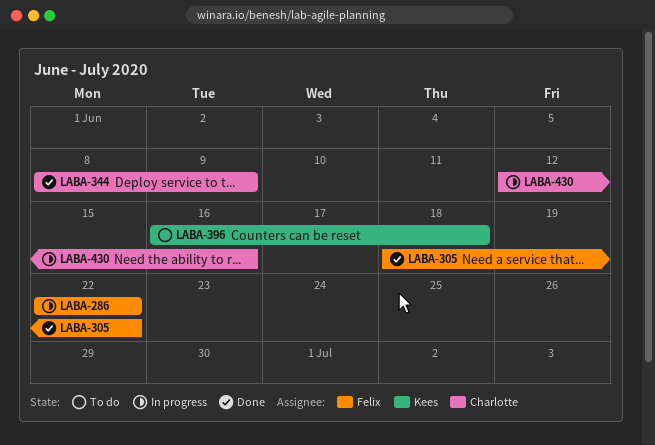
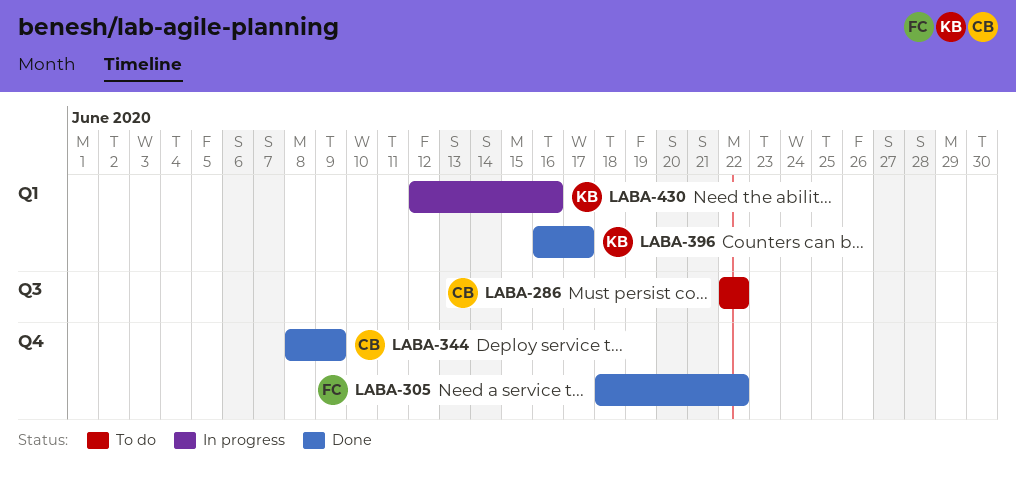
LABA-286, status: In progress -> To do
LABA-286, owner: Felix -> Charlotte
LABA-396, status: To do -> Done
LABA-396, due: Jun 18 -> Jun 17
LABA-430, owner: Charlotte -> Kees

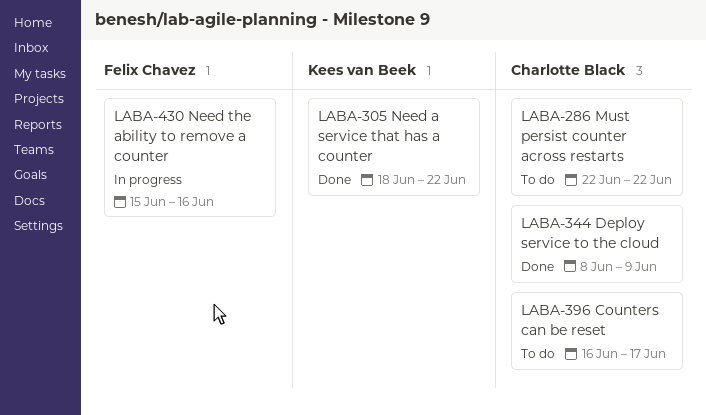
LABA-305, owner: Felix Chavez -> Kees van Beek
LABA-396, status: Done -> To do
LABA-396, owner: Kees van Beek -> Charlotte Black
LABA-430, owner: Kees van Beek -> Felix Chavez
LABA-430, start: Jun 12 -> Jun 15

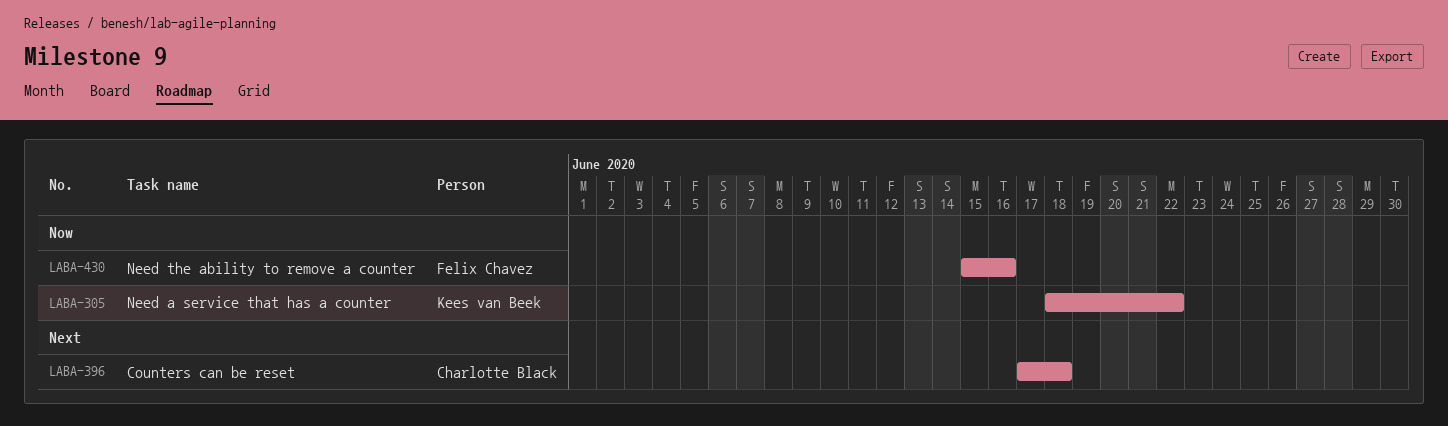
LABA-286: present -> none
LABA-344: present -> none
LABA-396, start: Jun 16 -> Jun 17
LABA-396, due: Jun 17 -> Jun 18

